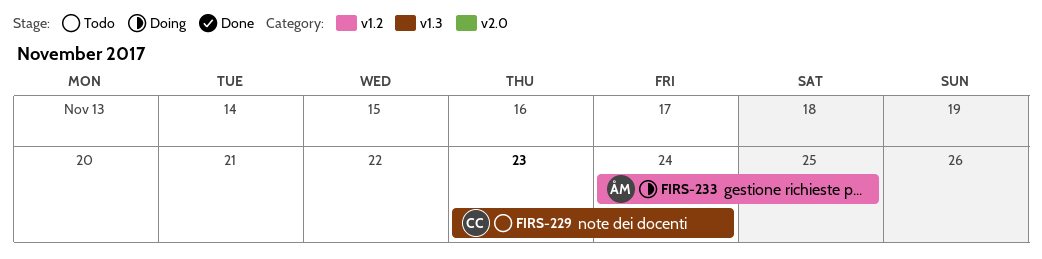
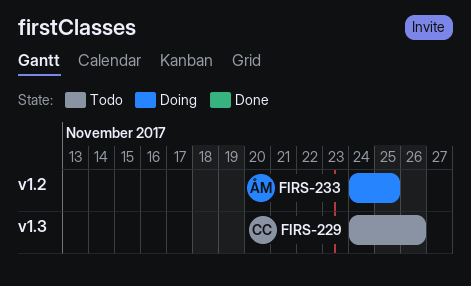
FIRS-229, start: Nov 23 -> Nov 24
FIRS-229, due: Nov 24 -> Nov 26

